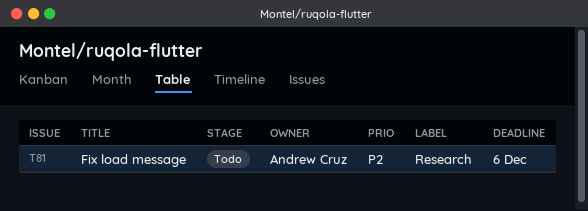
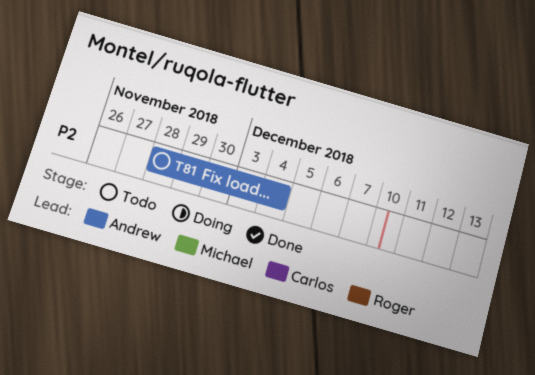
T81, due: Dec 6 -> Dec 4

